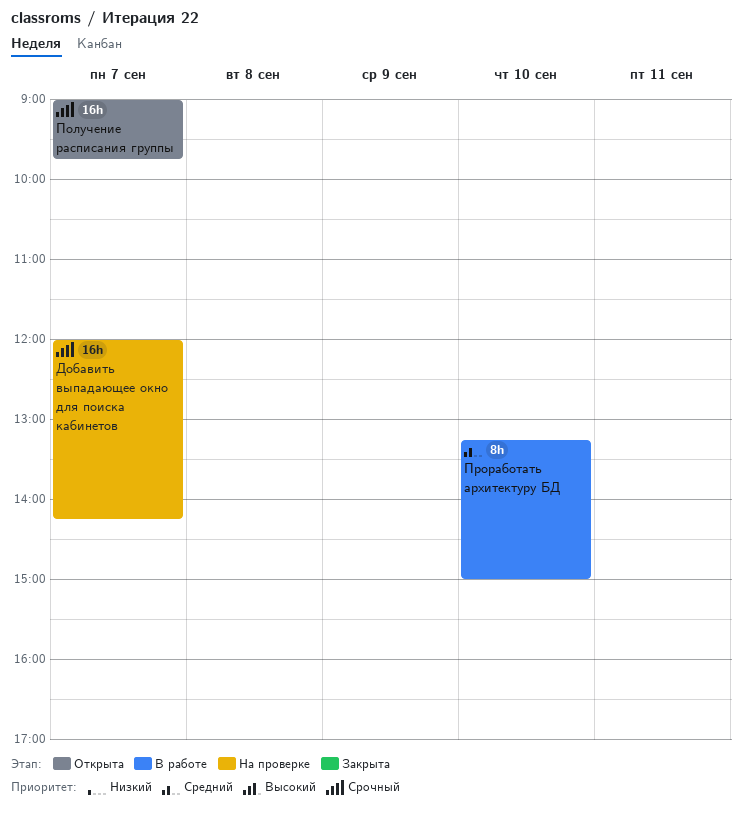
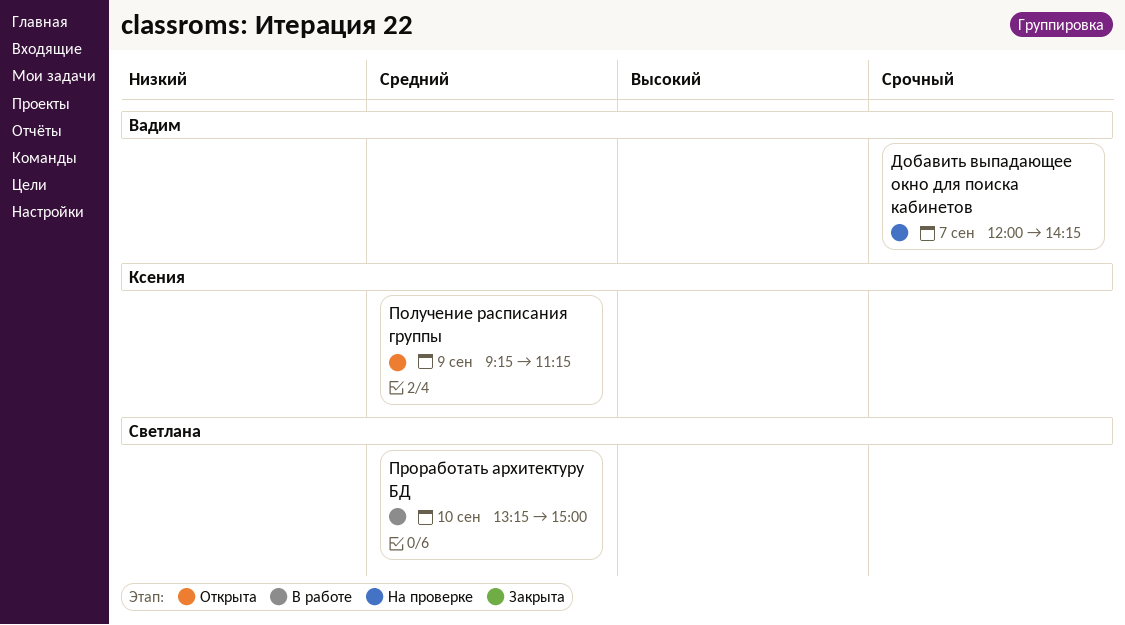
Получение расписания группы, priority: Срочный -> Средний
Получение расписания группы, day: Sep 7 -> Sep 9
Получение расписания группы, begins: 09:00 -> 09:15
Получение расписания группы, ends: 09:45 -> 11:15

